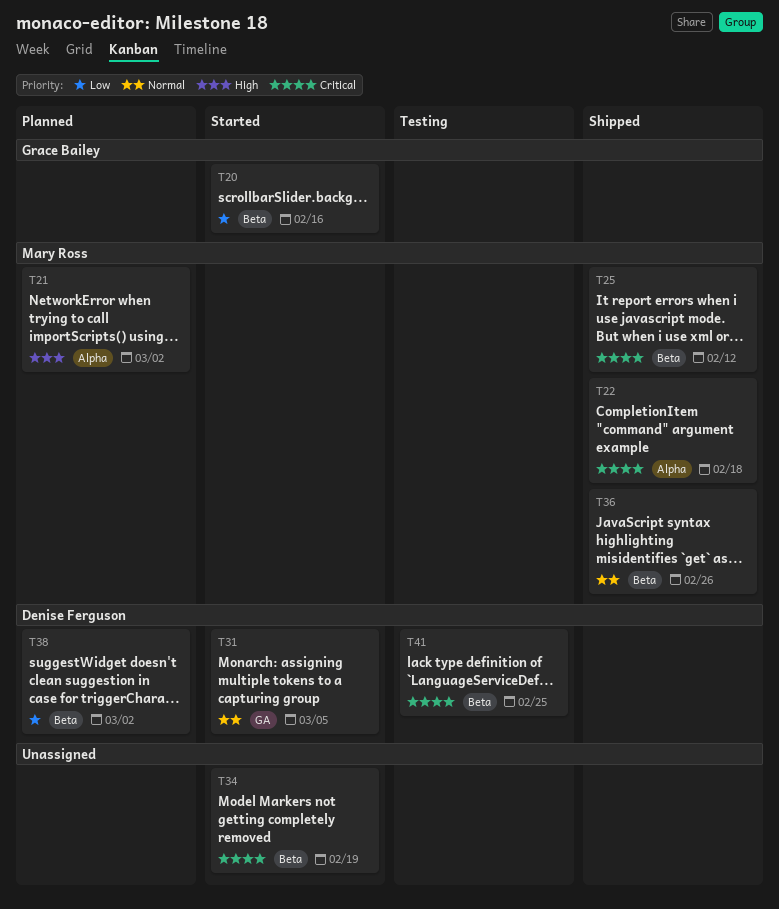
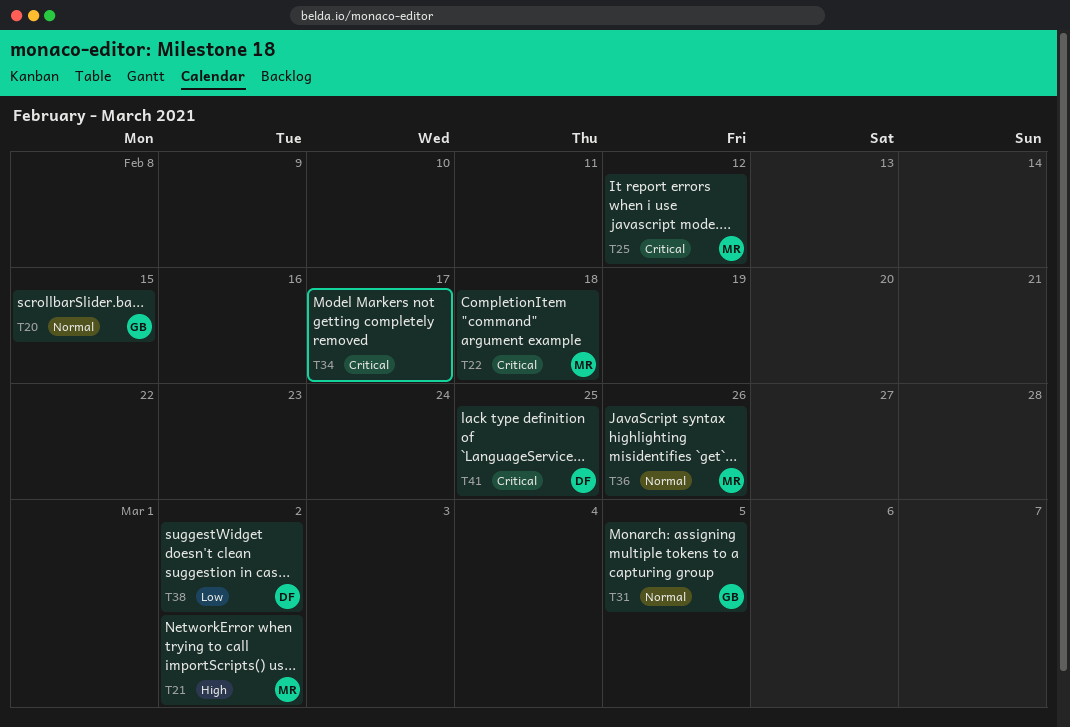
T20, priority: Low -> Normal
T20, due: Feb 16 -> Feb 15
T31, owner: Denise Ferguson -> Grace Bailey
T34, due: Feb 19 -> Feb 17

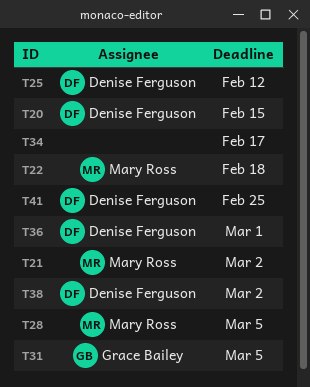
T20, owner: Grace Bailey -> Denise Ferguson
T25, owner: Mary Ross -> Denise Ferguson
T28: none -> present
T36, owner: Mary Ross -> Denise Ferguson
T36, due: Feb 26 -> Mar 1

